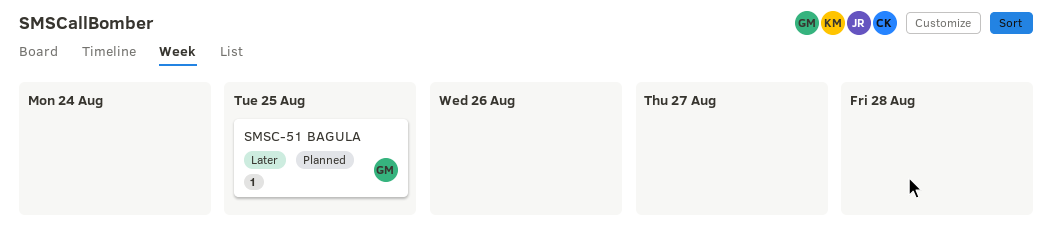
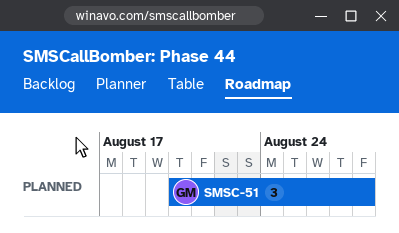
SMSC-51, estimate: 1 -> 3
SMSC-51, due: Aug 25 -> Aug 28

